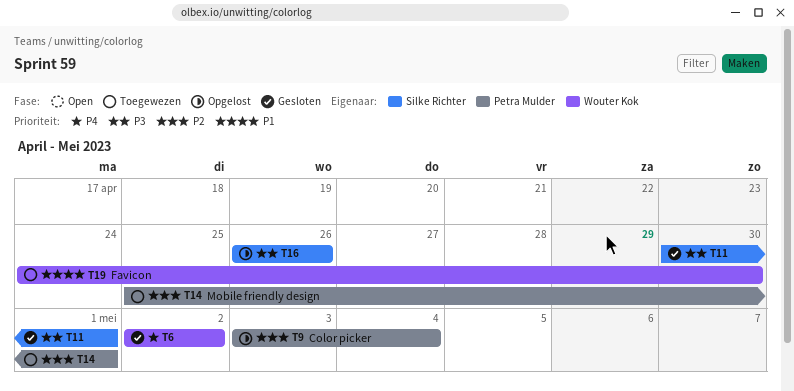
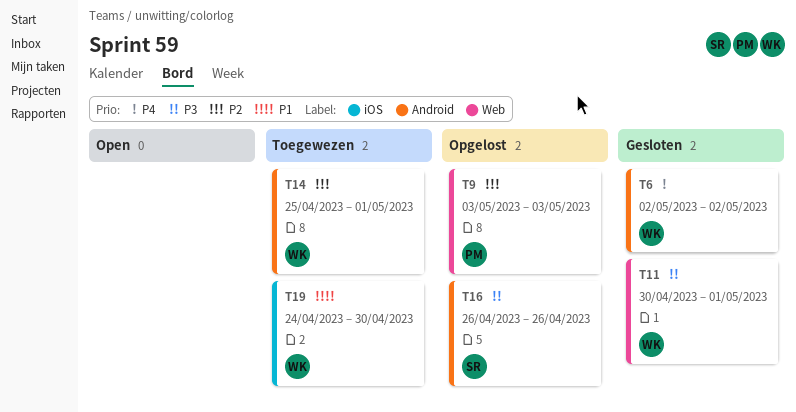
T9, due: May 4 -> May 3
T11, owner: Silke Richter -> Wouter Kok
T14, owner: Petra Mulder -> Wouter Kok

